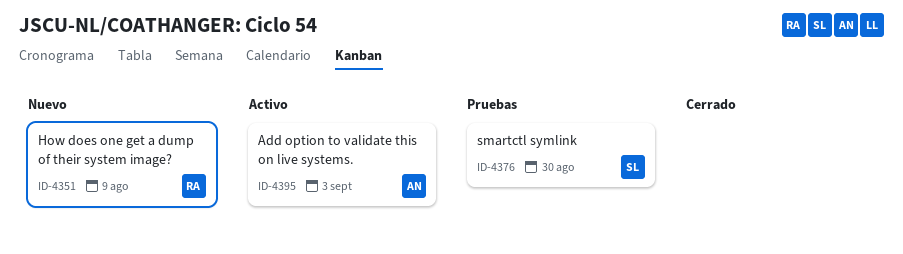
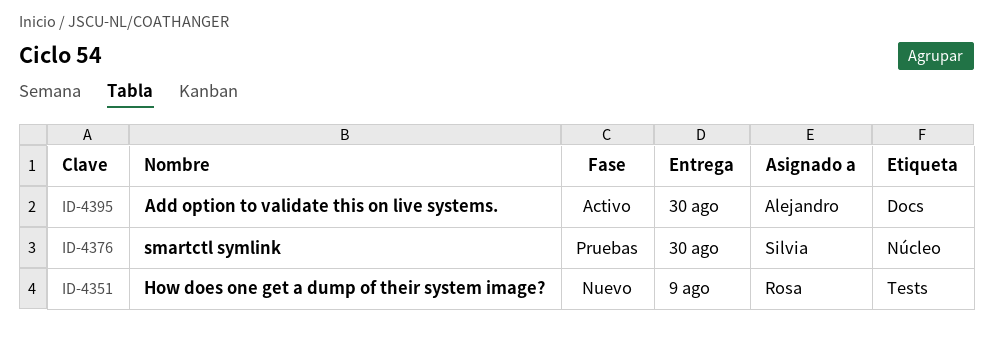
ID-4395, due: Sep 3 -> Aug 30

